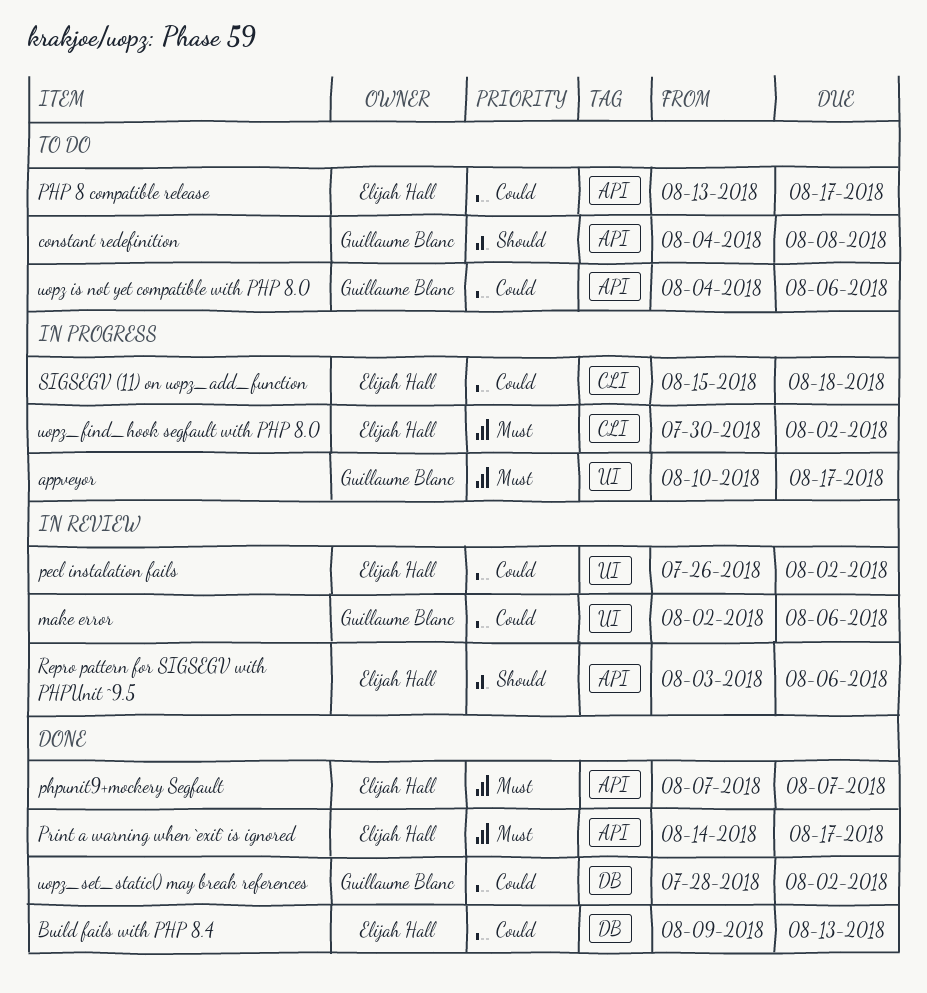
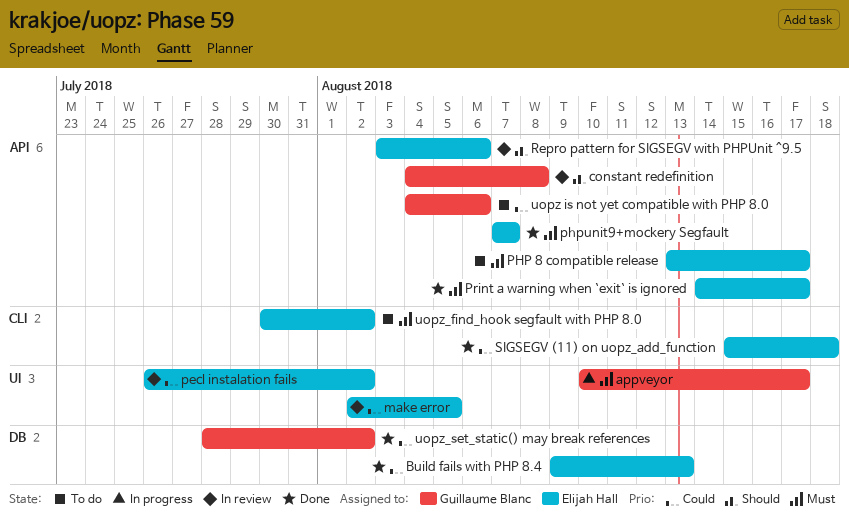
constant redefinition, status: To do -> In review
make error, owner: Guillaume Blanc -> Elijah Hall
make error, due: Aug 6 -> Aug 5
PHP 8 compatible release, priority: Could -> Must
SIGSEGV (11) on uopz_add_function, status: In progress -> Done
uopz_find_hook segfault with PHP 8.0, status: In progress -> To do

